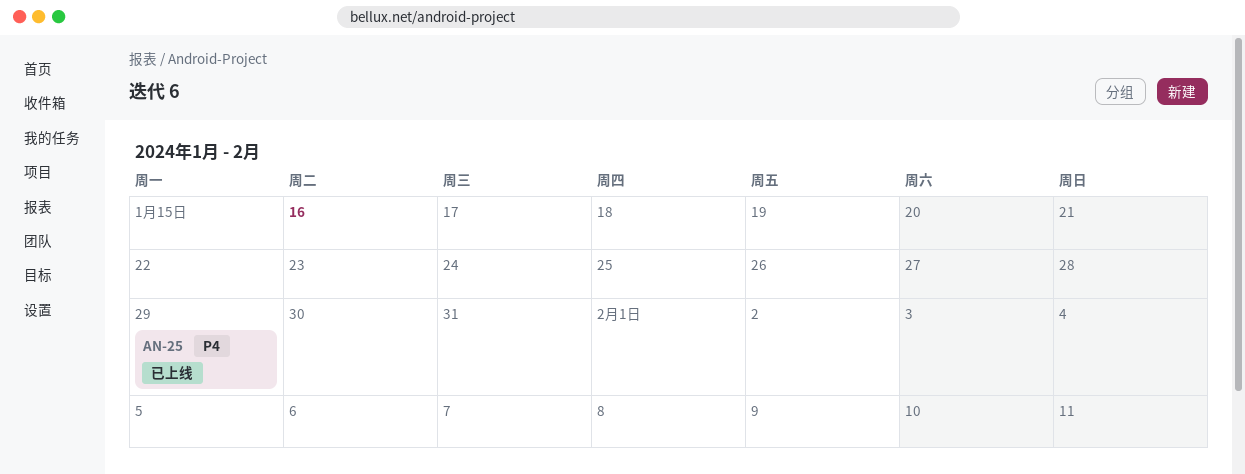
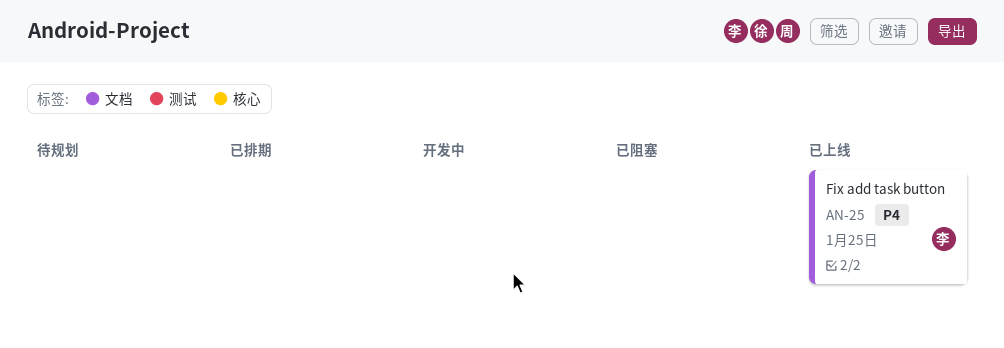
AN-25, due: Jan 29 -> Jan 25

